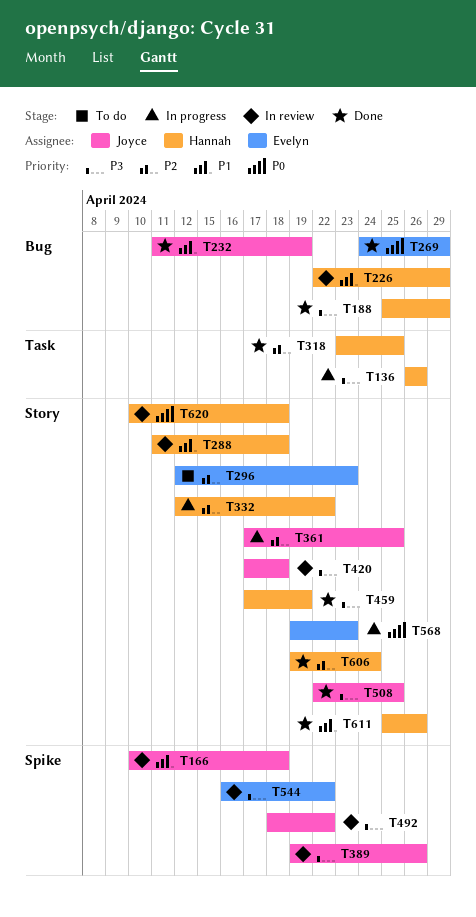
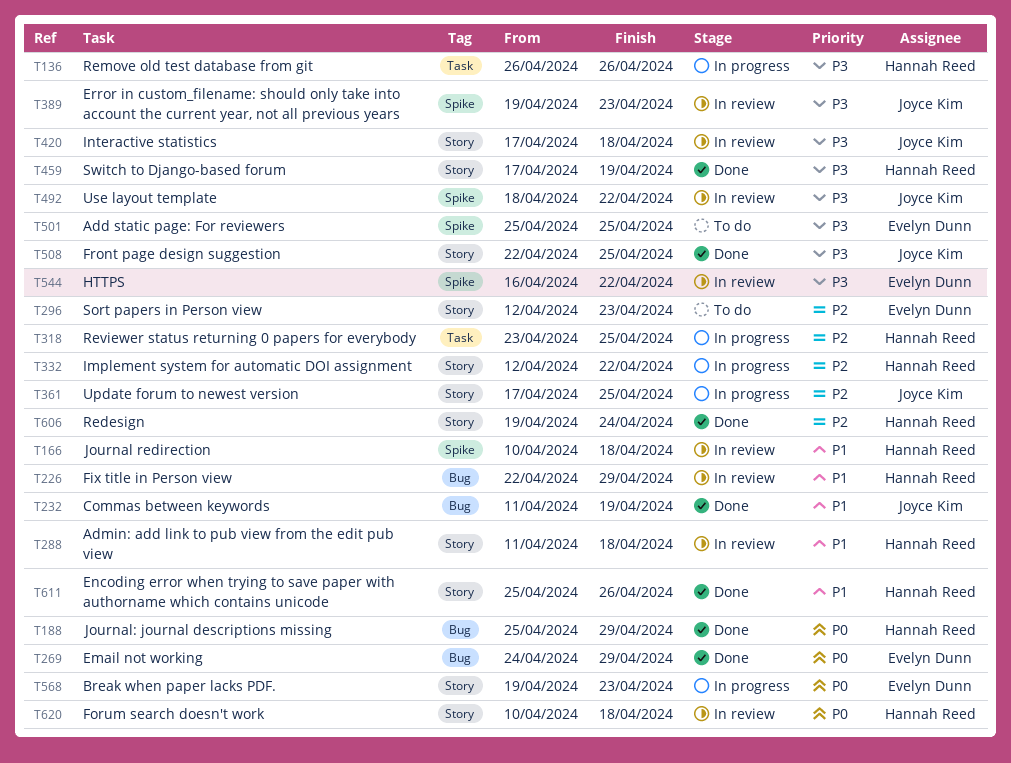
T166, owner: Joyce Kim -> Hannah Reed
T188, priority: P3 -> P0
T318, status: Done -> In progress
T389, due: Apr 26 -> Apr 23
T501: none -> present

